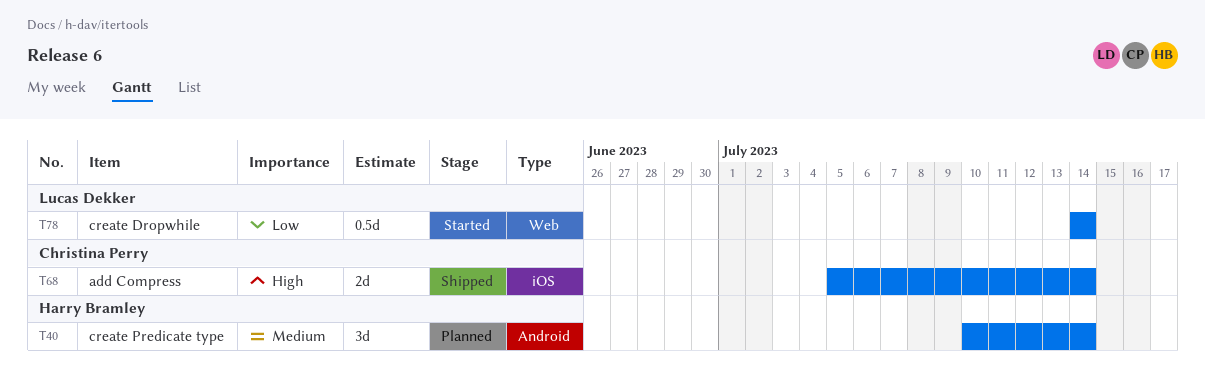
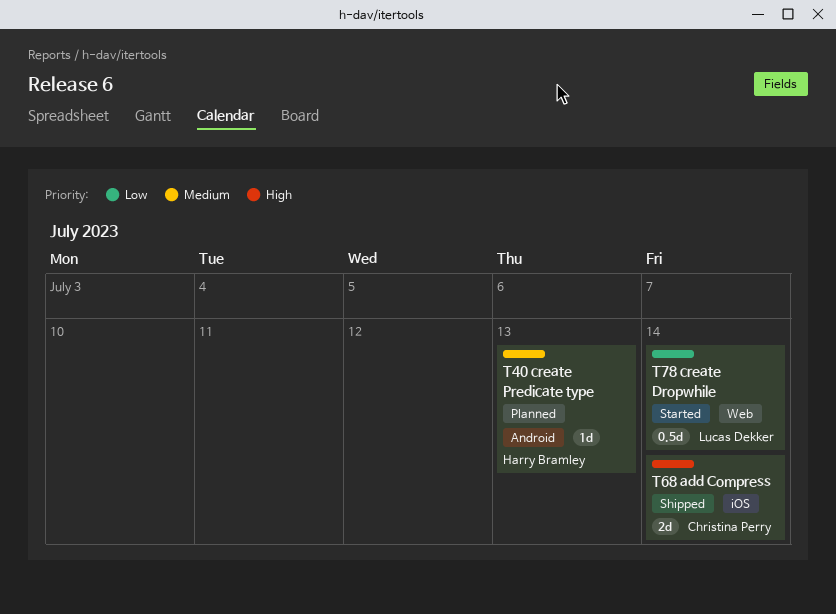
T40, estimate: 3d -> 1d
T40, due: Jul 14 -> Jul 13

